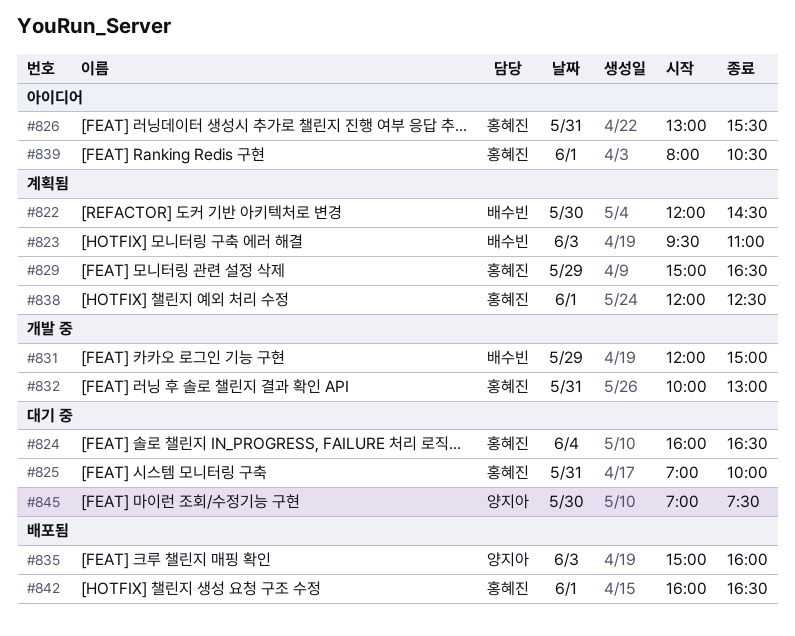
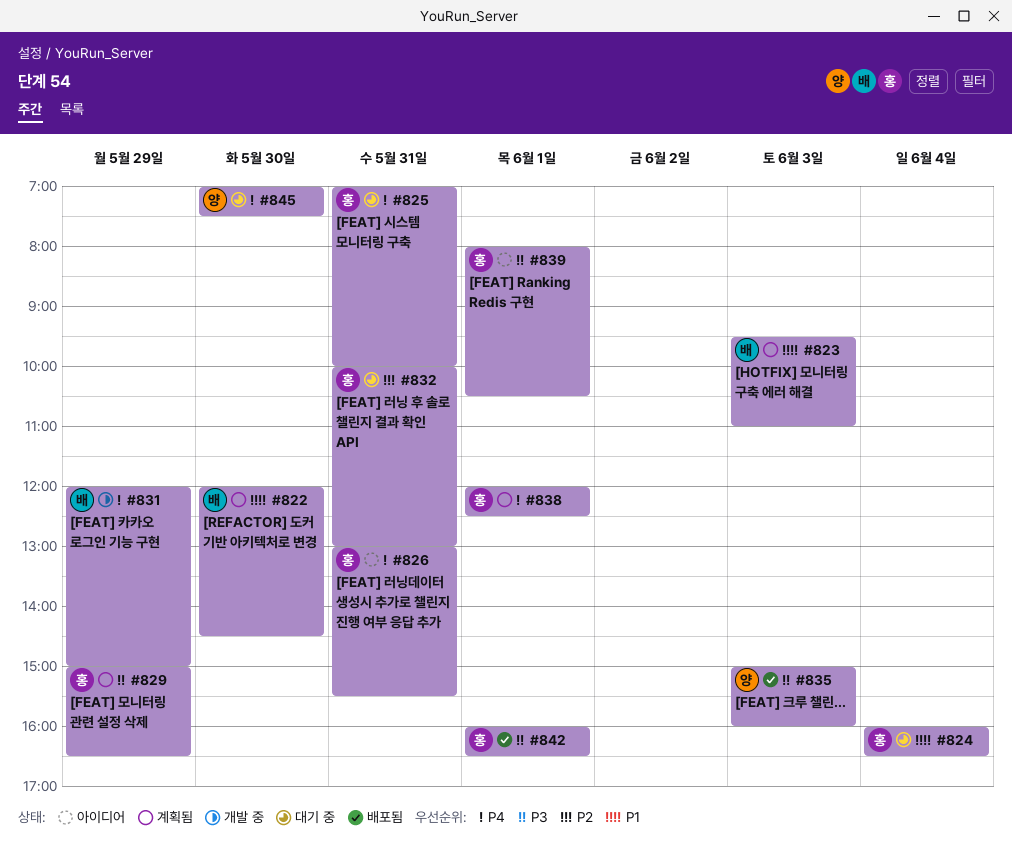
#832, status: 개발 중 -> 대기 중

